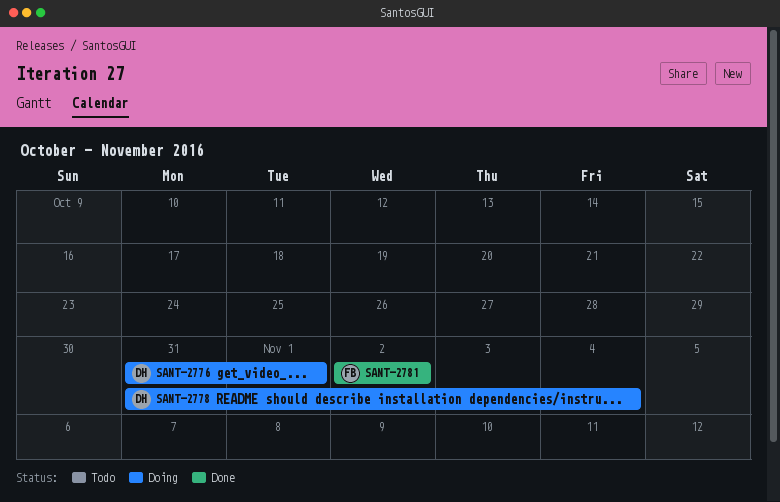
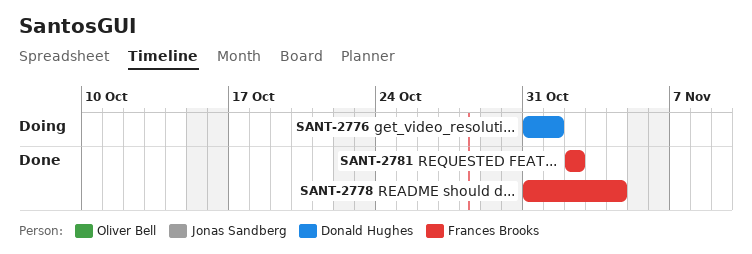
SANT-2778, status: Doing -> Done
SANT-2778, owner: Donald Hughes -> Frances Brooks

